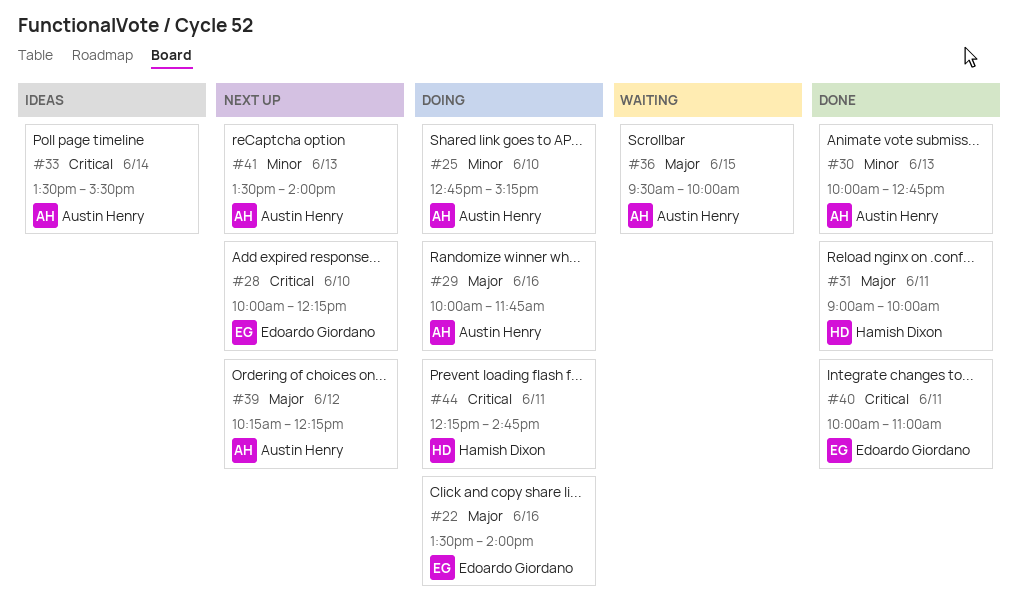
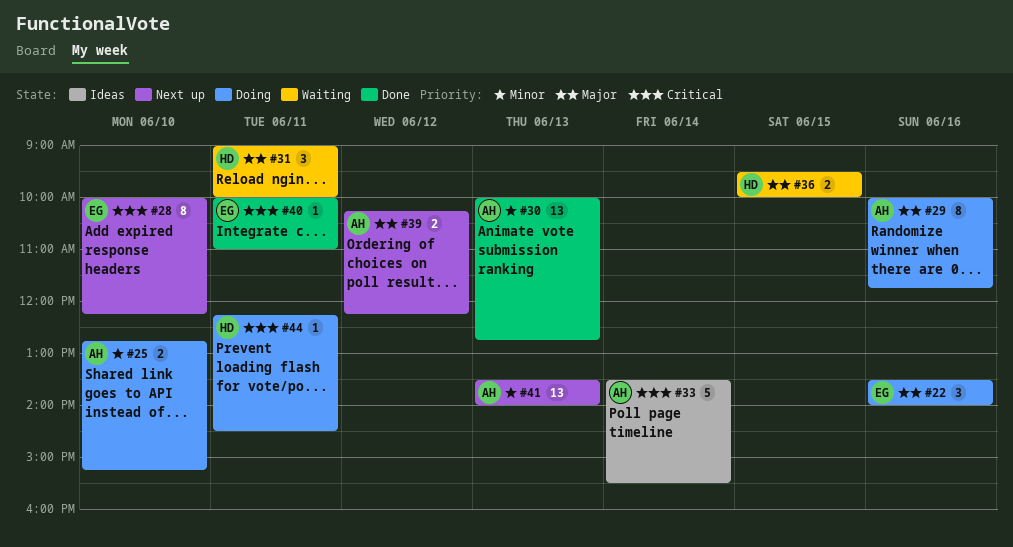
#31, status: Done -> Waiting
#36, owner: Austin Henry -> Hamish Dixon
#44, ends: 14:45 -> 14:30

